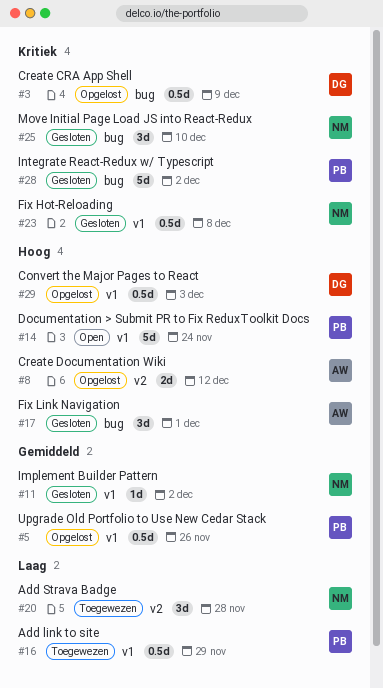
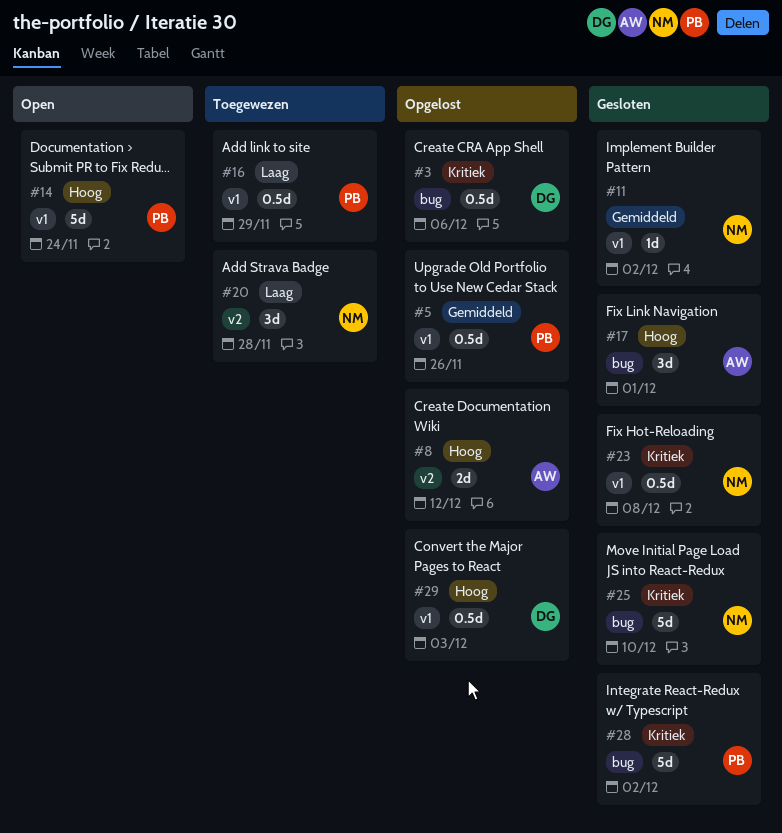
#3, due: Dec 9 -> Dec 6
#25, estimate: 3d -> 5d

